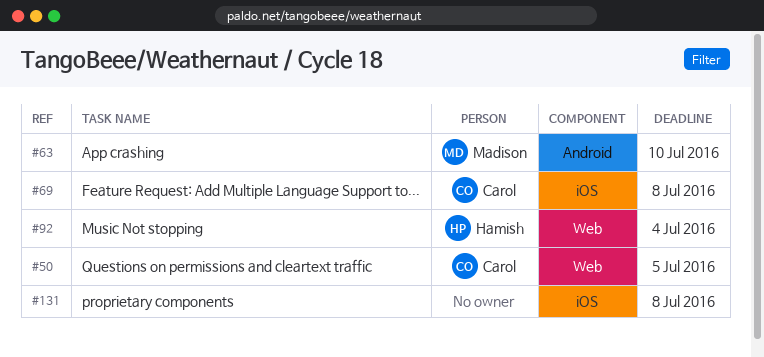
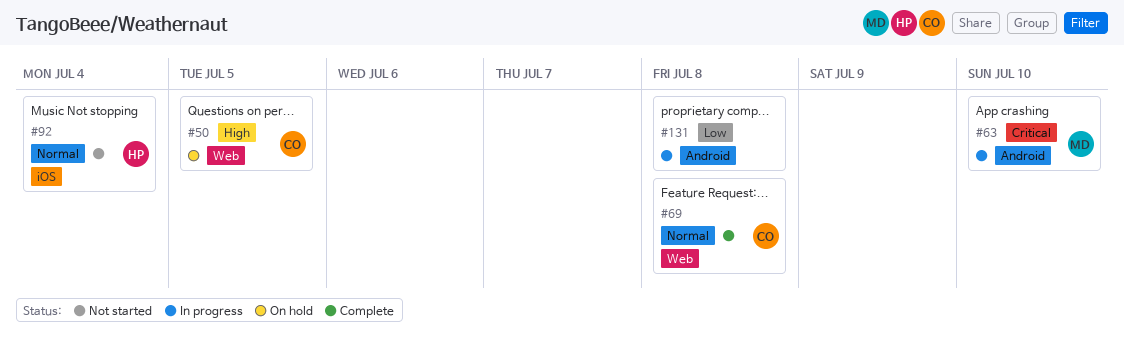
#69, label: iOS -> Web
#92, label: Web -> iOS
#131, label: iOS -> Android

